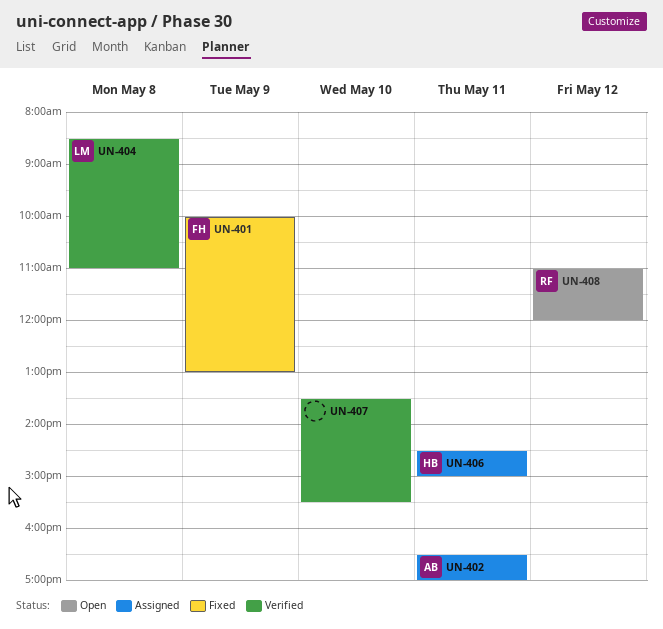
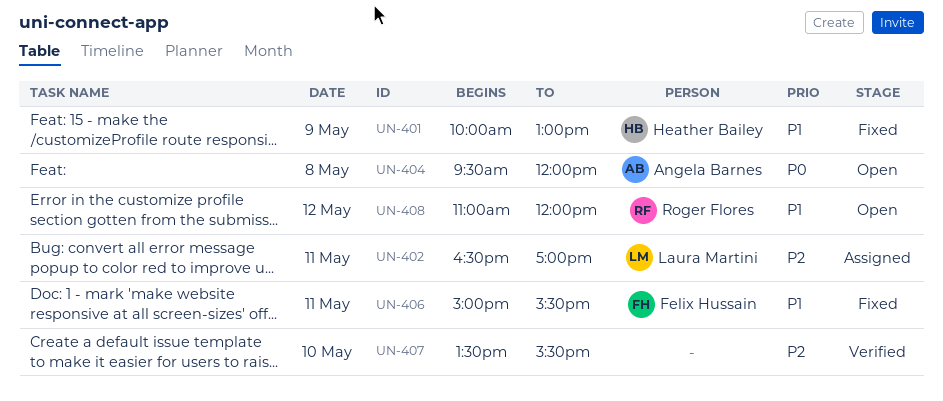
UN-401, owner: Felix Hussain -> Heather Bailey
UN-402, owner: Angela Barnes -> Laura Martini
UN-404, status: Verified -> Open
UN-404, owner: Laura Martini -> Angela Barnes
UN-404, begins: 08:30 -> 09:30
UN-404, ends: 11:00 -> 12:00
UN-406, status: Assigned -> Fixed
UN-406, owner: Heather Bailey -> Felix Hussain
UN-406, begins: 14:30 -> 15:00
UN-406, ends: 15:00 -> 15:30

